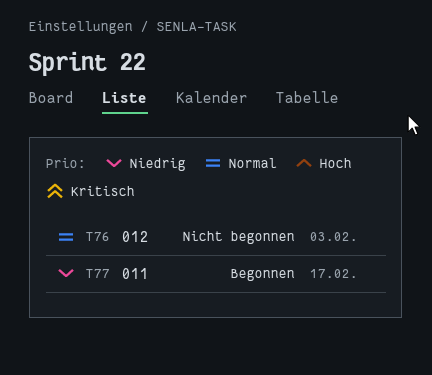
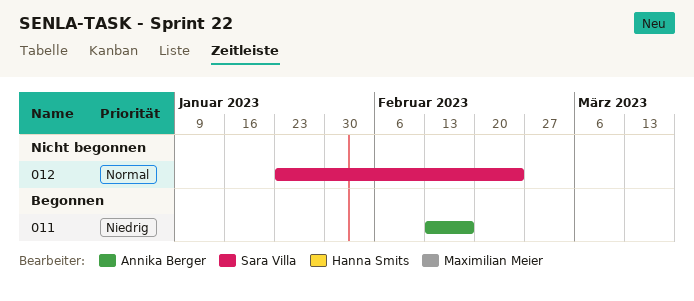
012, due: Feb 3 -> Feb 24

